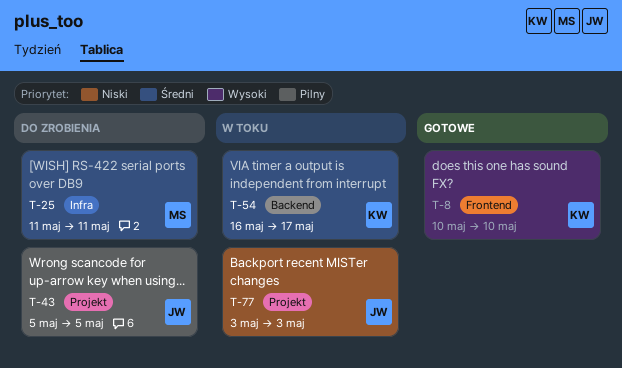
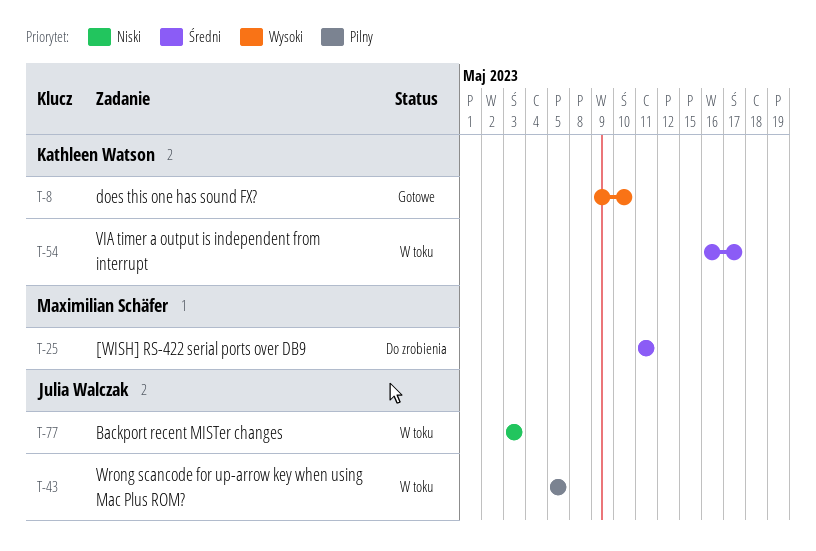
T-8, start: May 10 -> May 9
T-43, status: Do zrobienia -> W toku

